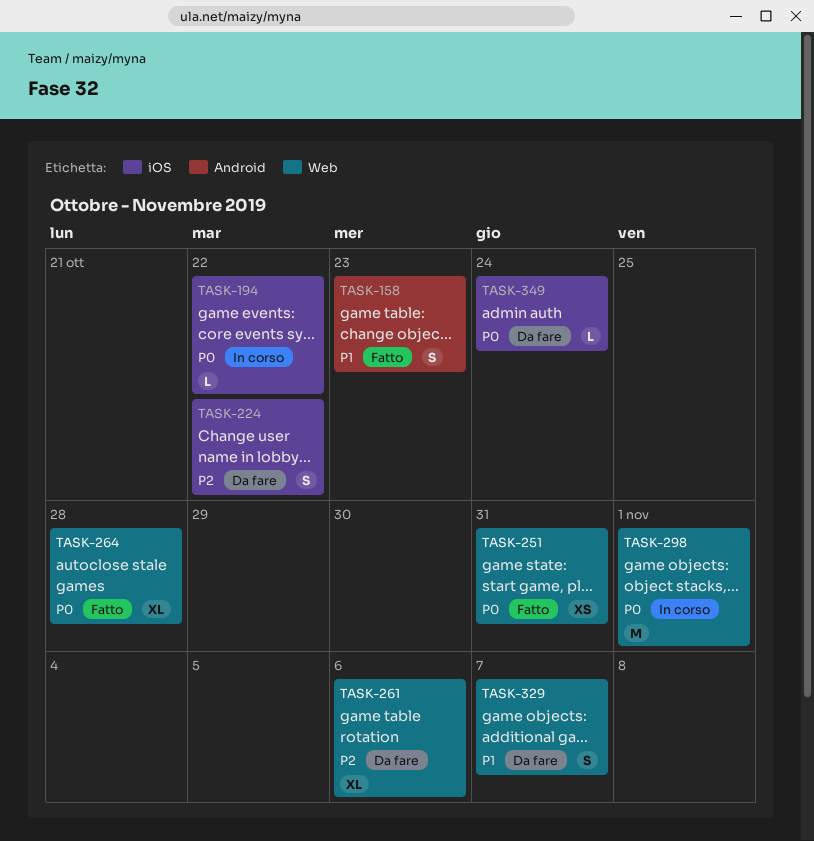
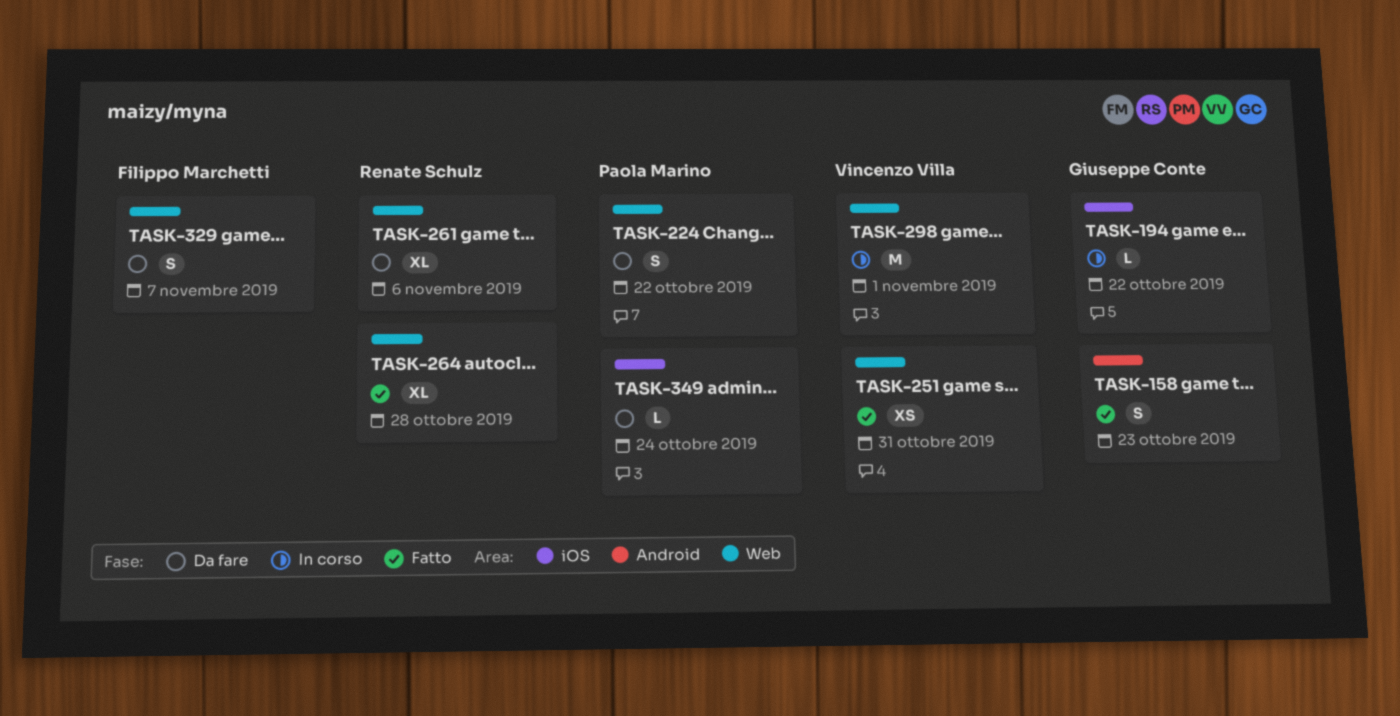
TASK-224, label: iOS -> Web

